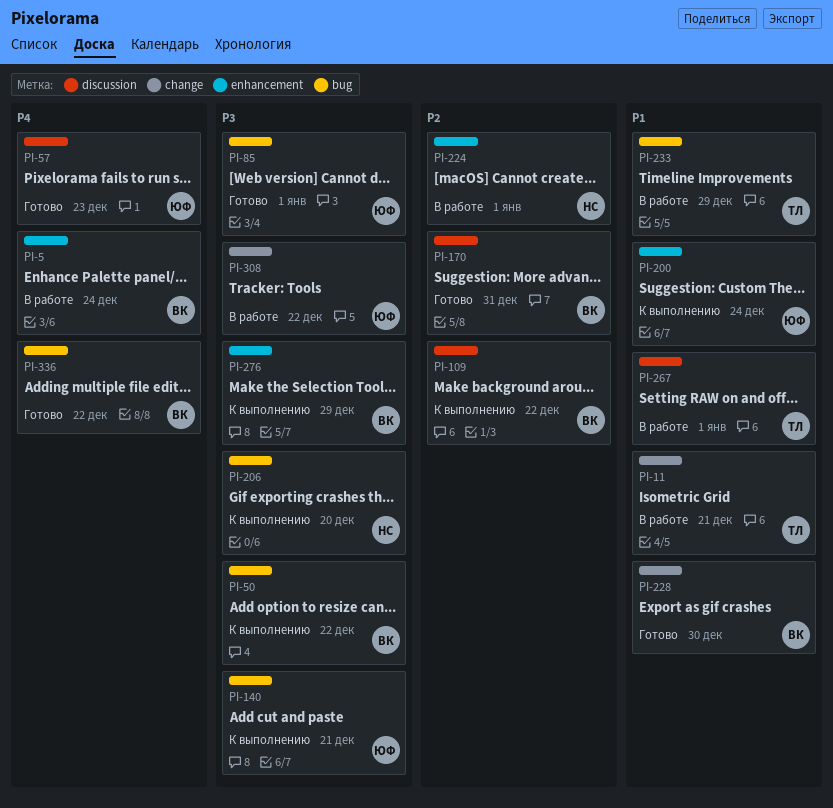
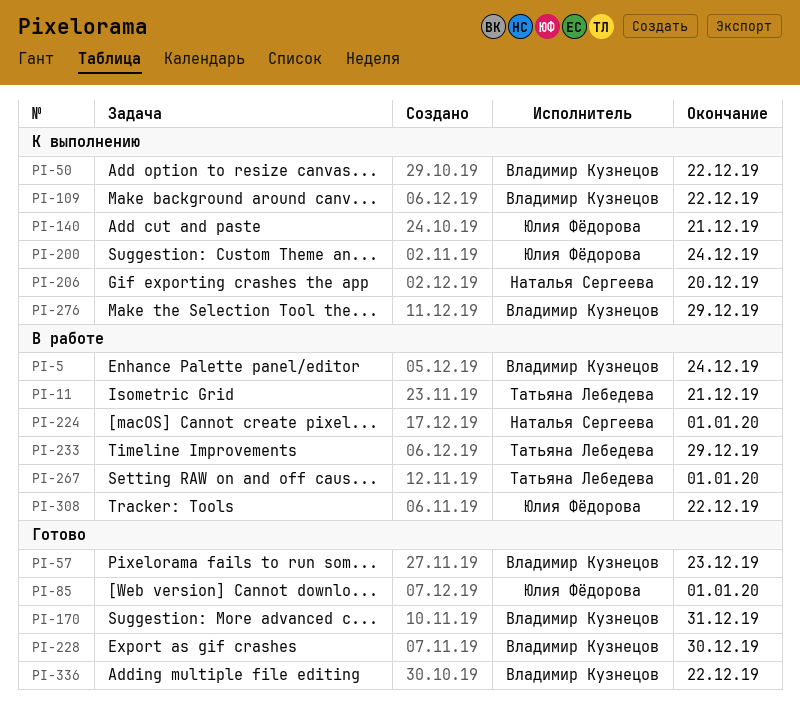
PI-57, owner: Юлия Фёдорова -> Владимир Кузнецов

